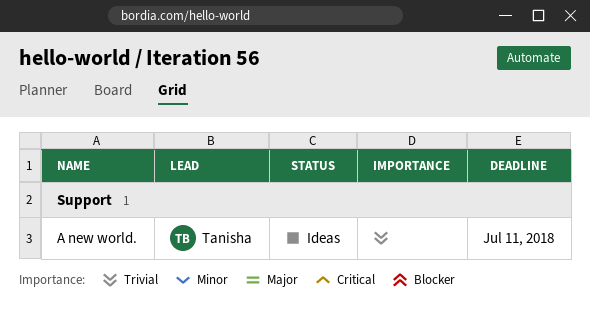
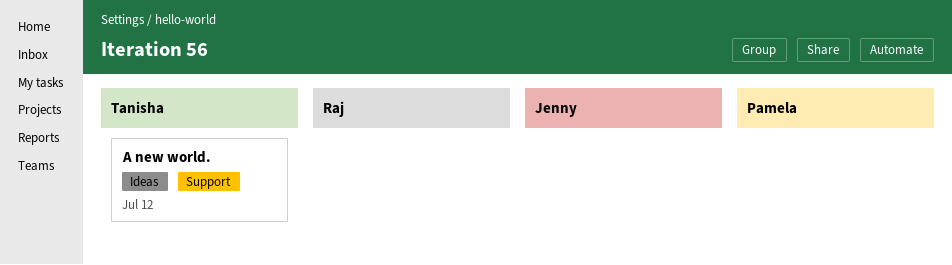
A new world., due: Jul 11 -> Jul 12

